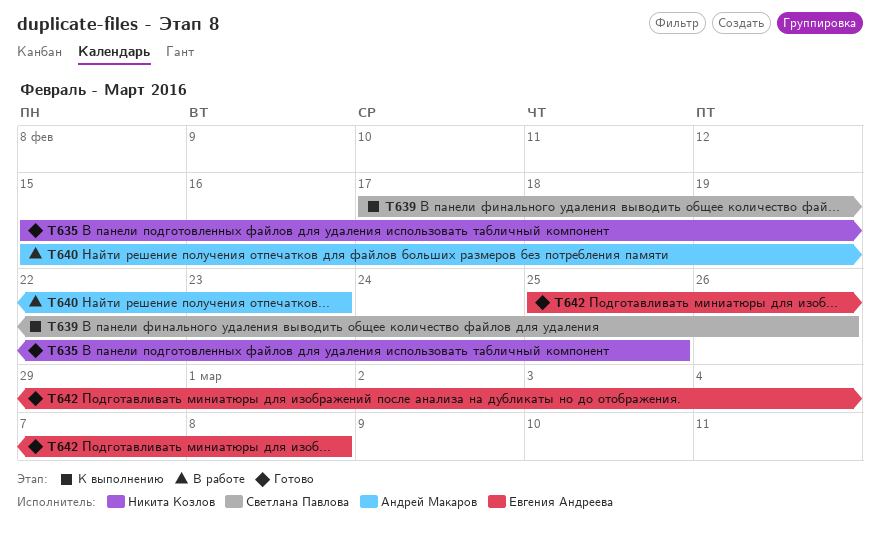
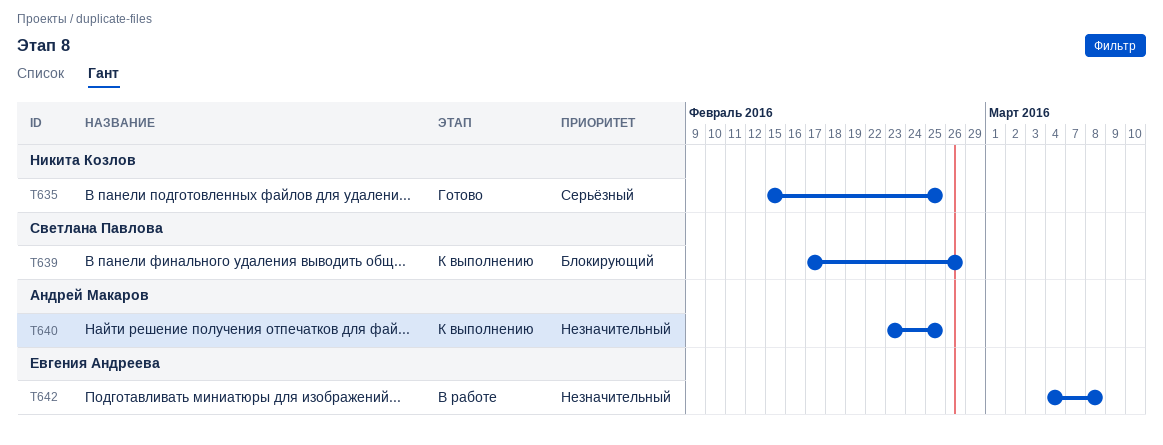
T640, status: В работе -> К выполнению
T640, start: Feb 15 -> Feb 23
T640, due: Feb 23 -> Feb 25
T642, status: Готово -> В работе
T642, start: Feb 25 -> Mar 4

